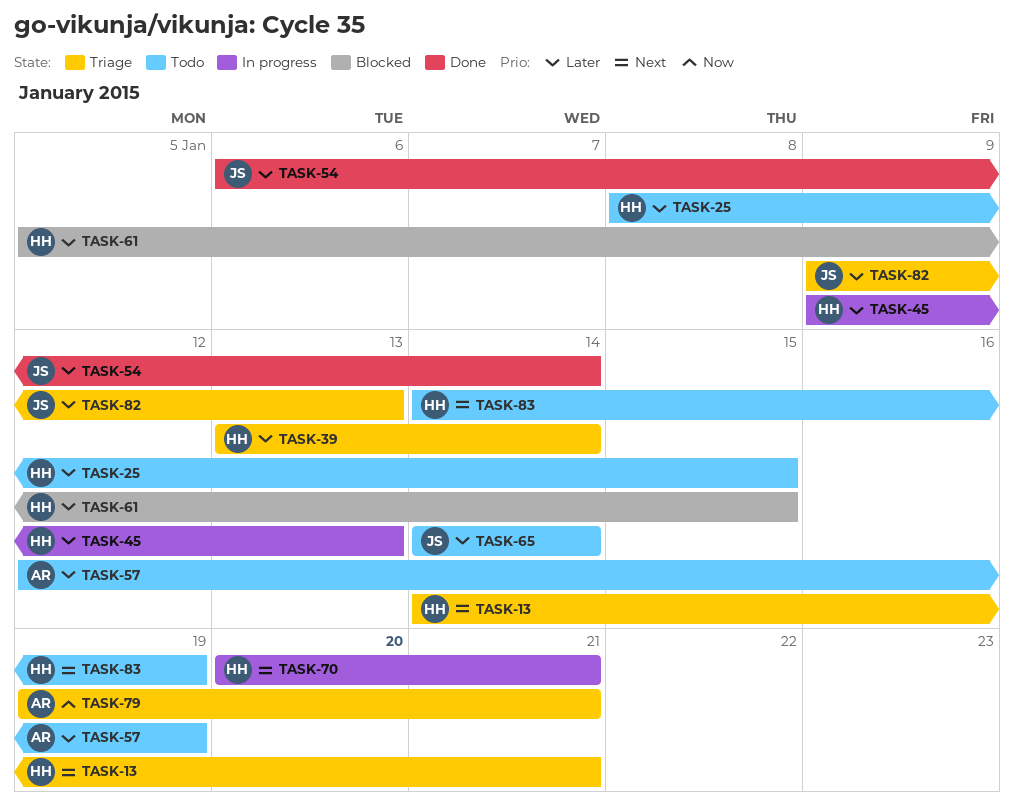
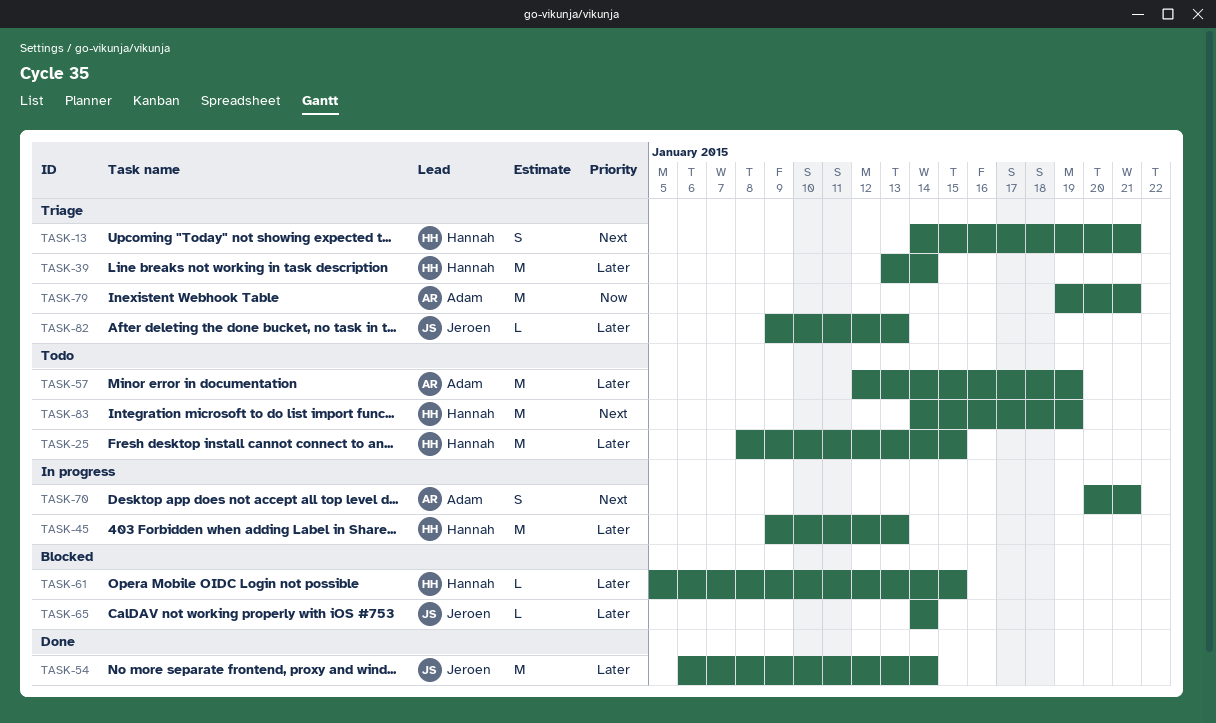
TASK-65, status: Todo -> Blocked
TASK-70, owner: Hannah -> Adam

